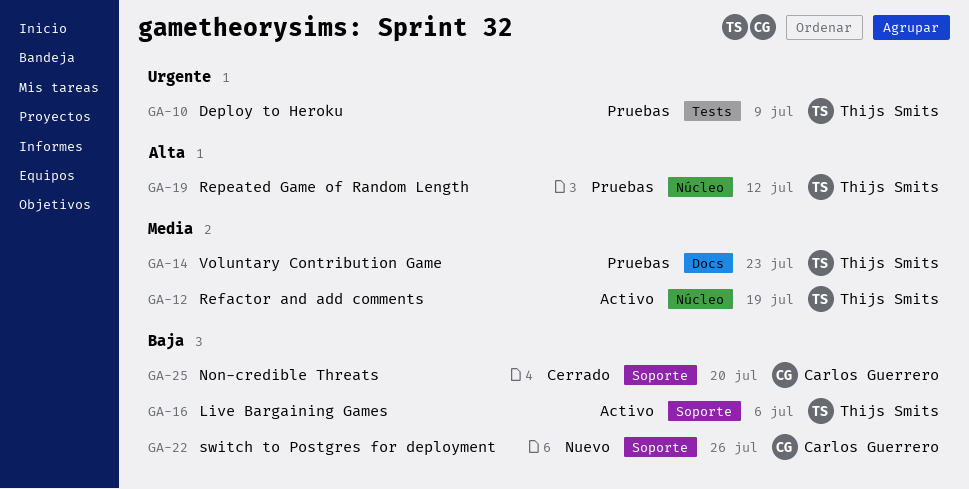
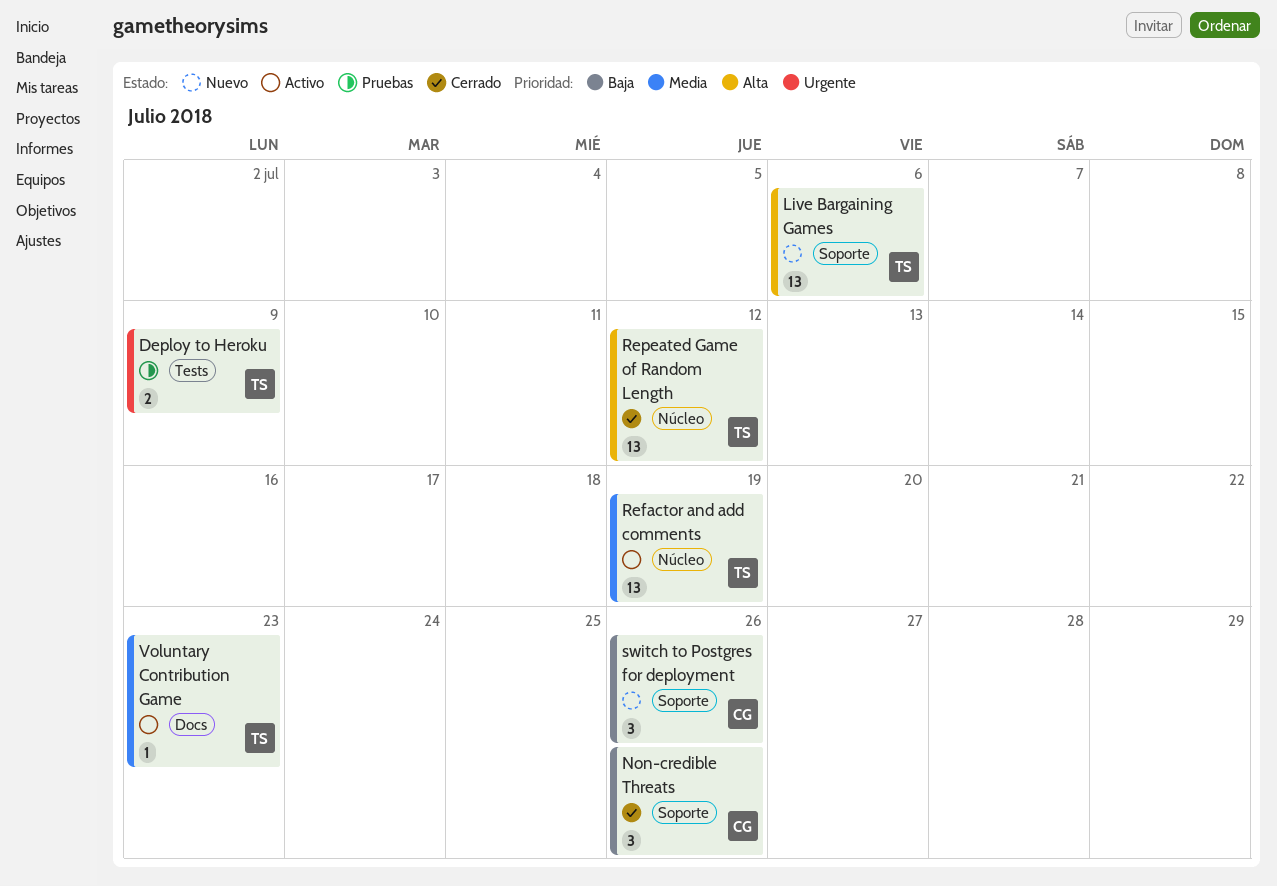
Live Bargaining Games, status: Activo -> Nuevo
Live Bargaining Games, priority: Baja -> Alta
Non-credible Threats, due: Jul 20 -> Jul 26
Repeated Game of Random Length, status: Pruebas -> Cerrado
Voluntary Contribution Game, status: Pruebas -> Activo

